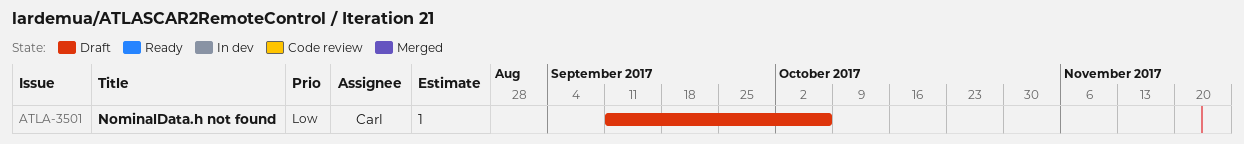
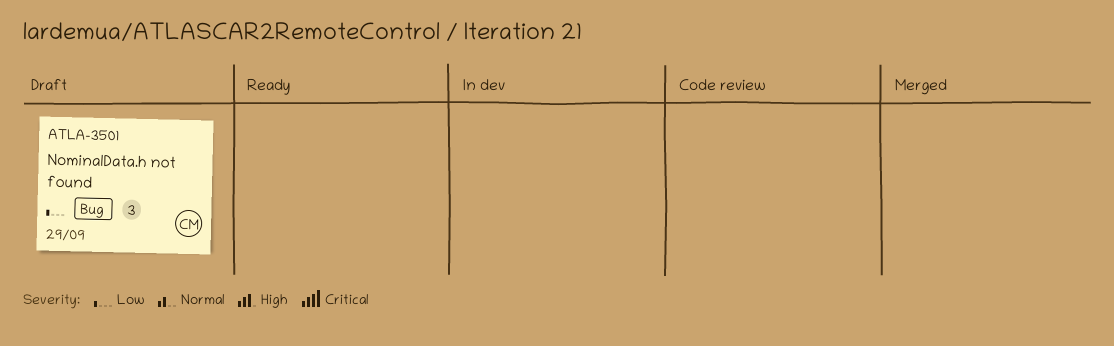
ATLA-3501, estimate: 1 -> 3
ATLA-3501, due: Oct 6 -> Sep 29

